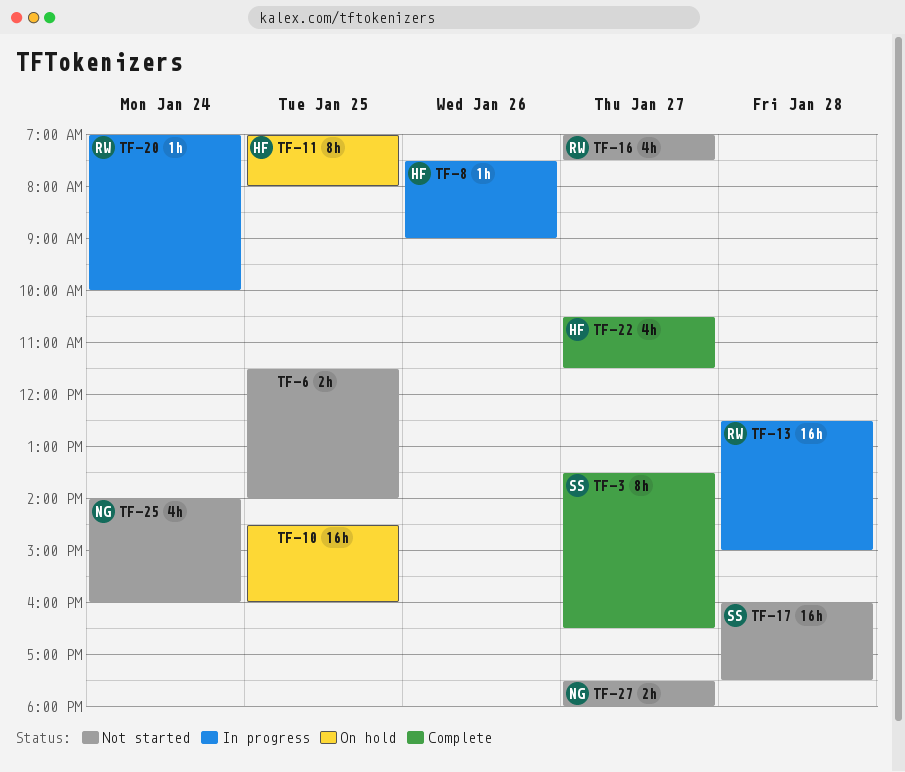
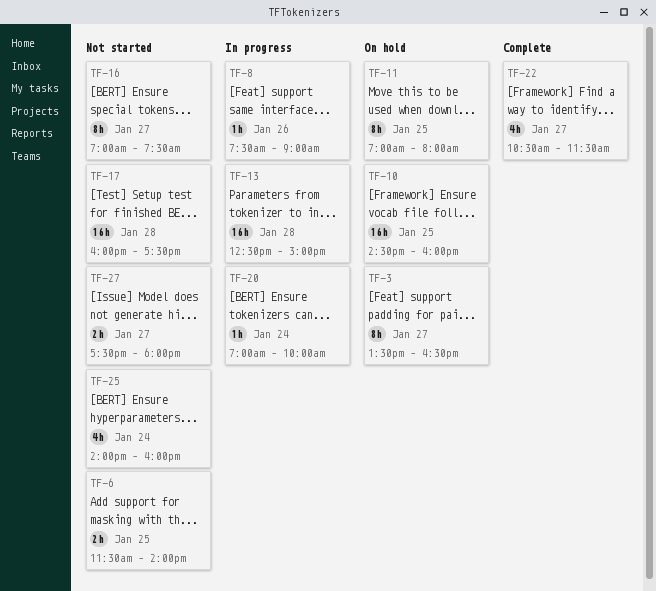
TF-3, status: Complete -> On hold
TF-16, estimate: 4h -> 8h

